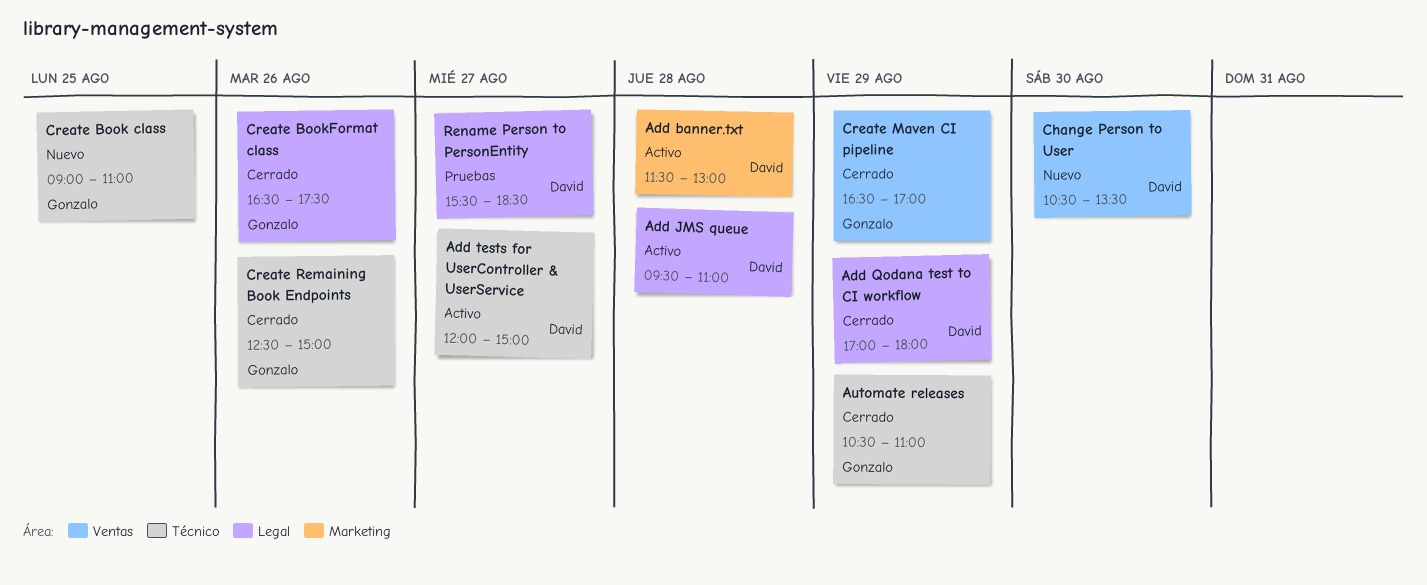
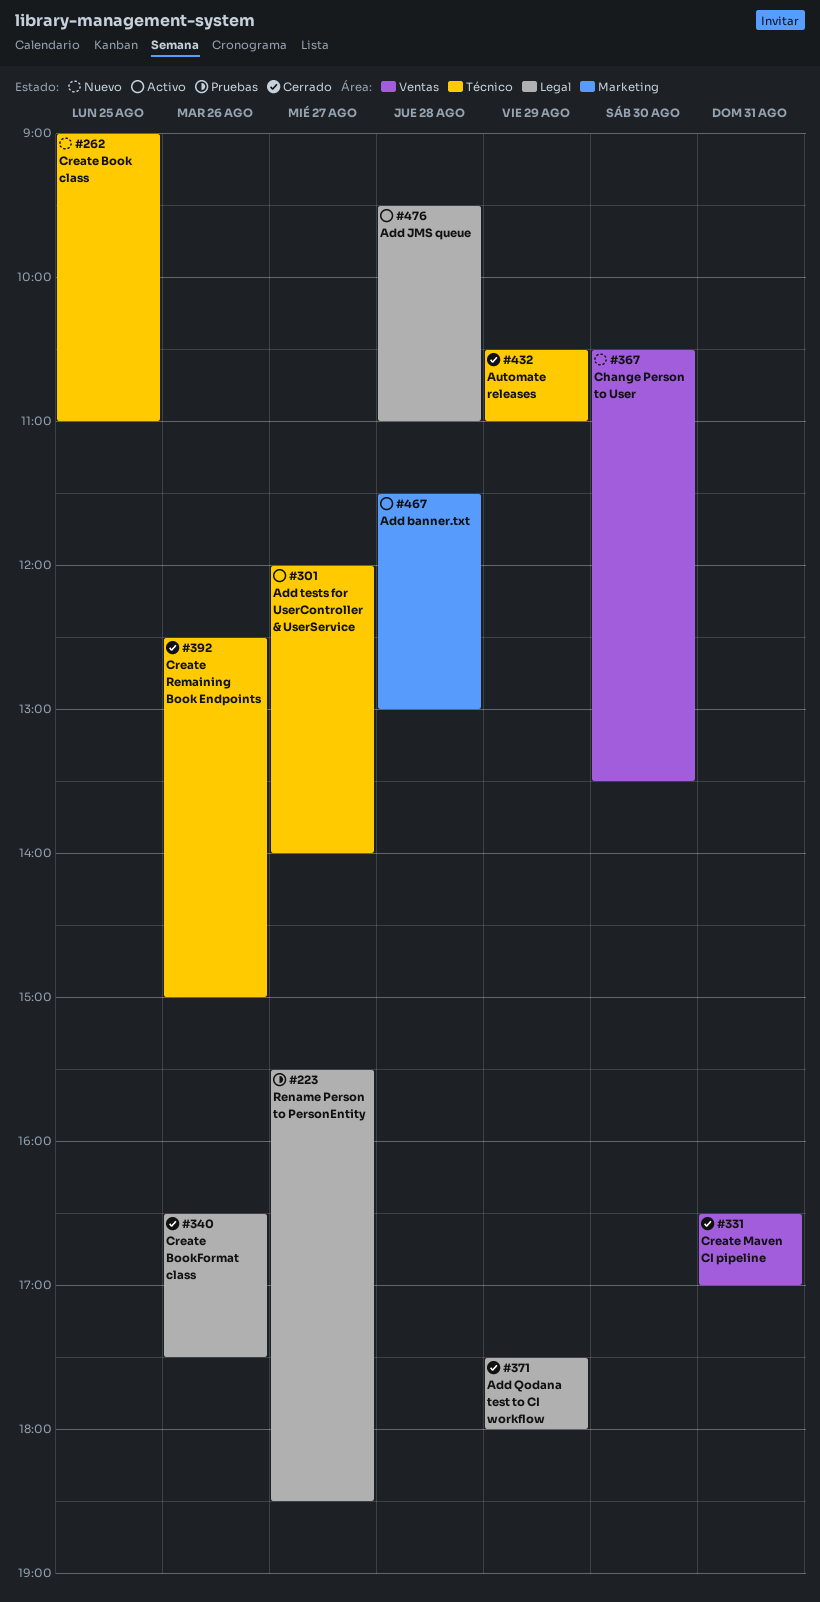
Add Qodana test to CI workflow, begins: 17:00 -> 17:30
Add tests for UserController & UserService, ends: 15:00 -> 14:00
Create Maven CI pipeline, day: Aug 29 -> Aug 31

